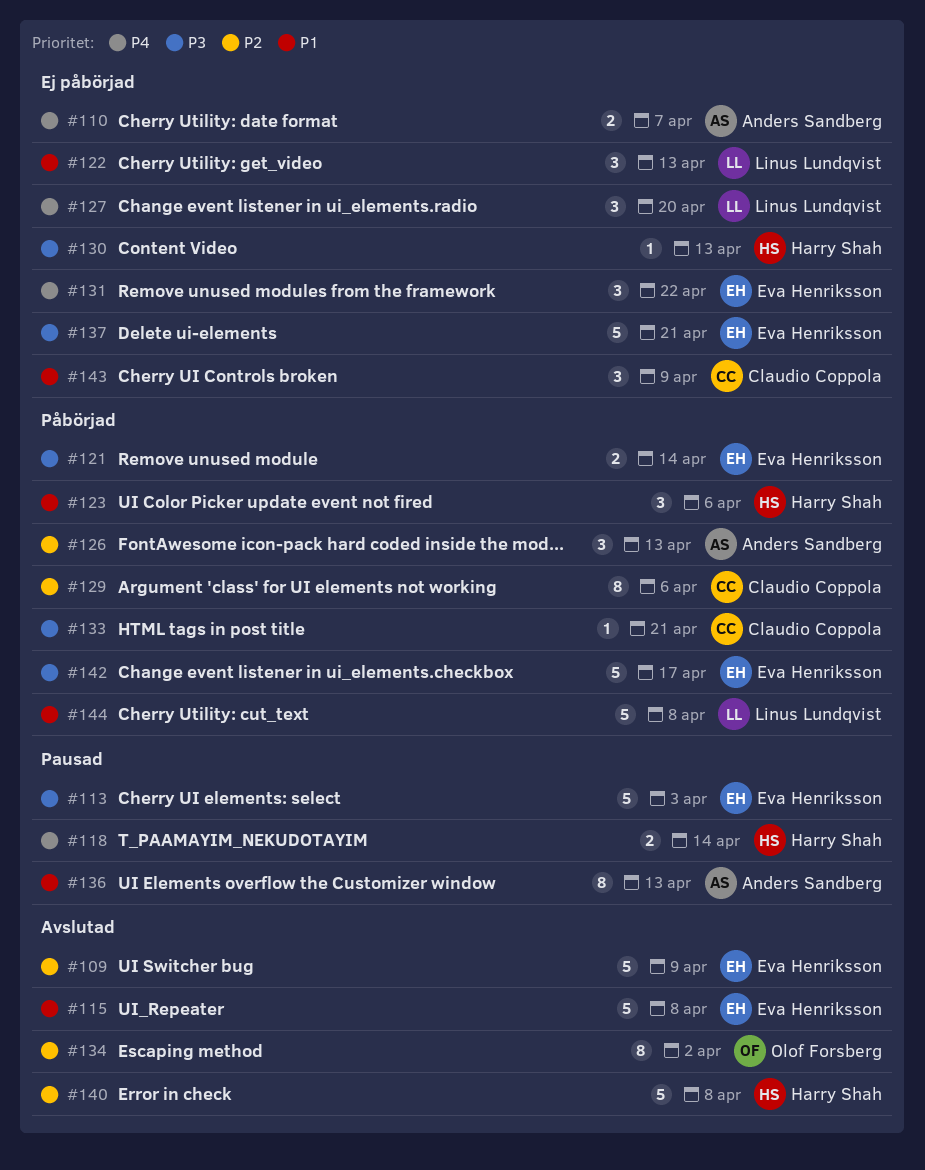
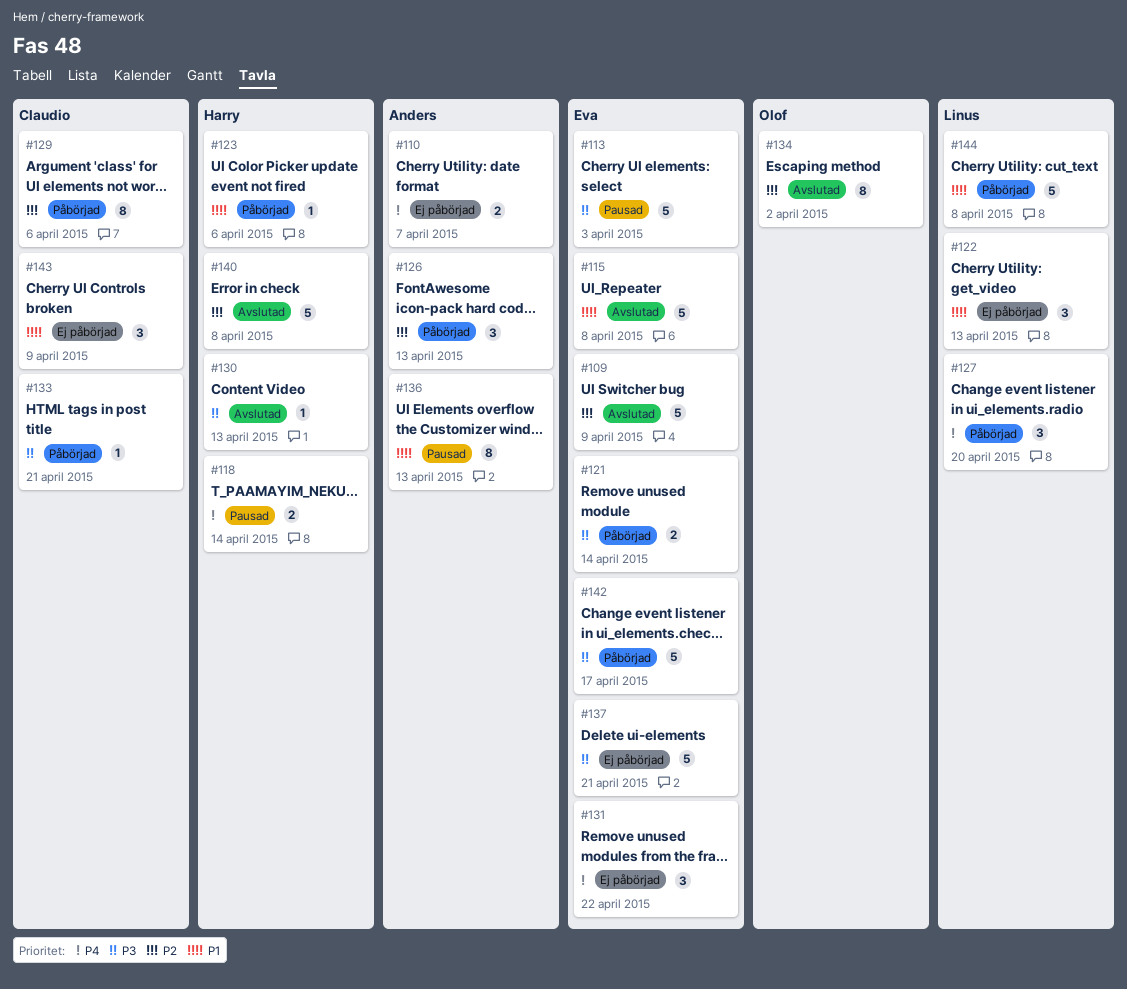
#123, estimate: 3 -> 1
#127, status: Ej påbörjad -> Påbörjad
#130, status: Ej påbörjad -> Avslutad

